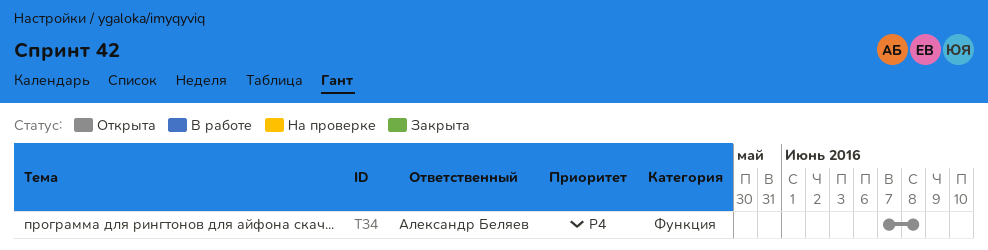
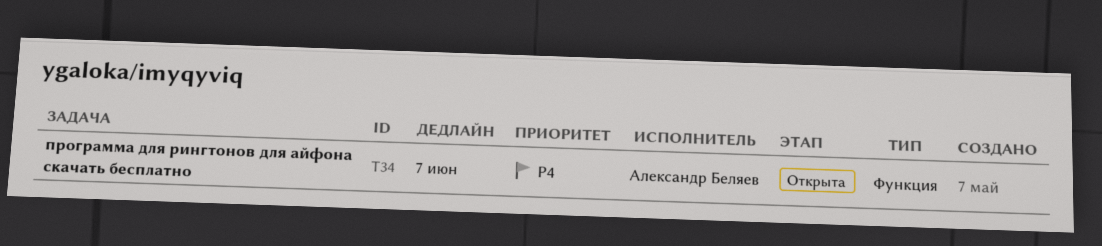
T34, due: Jun 8 -> Jun 7

